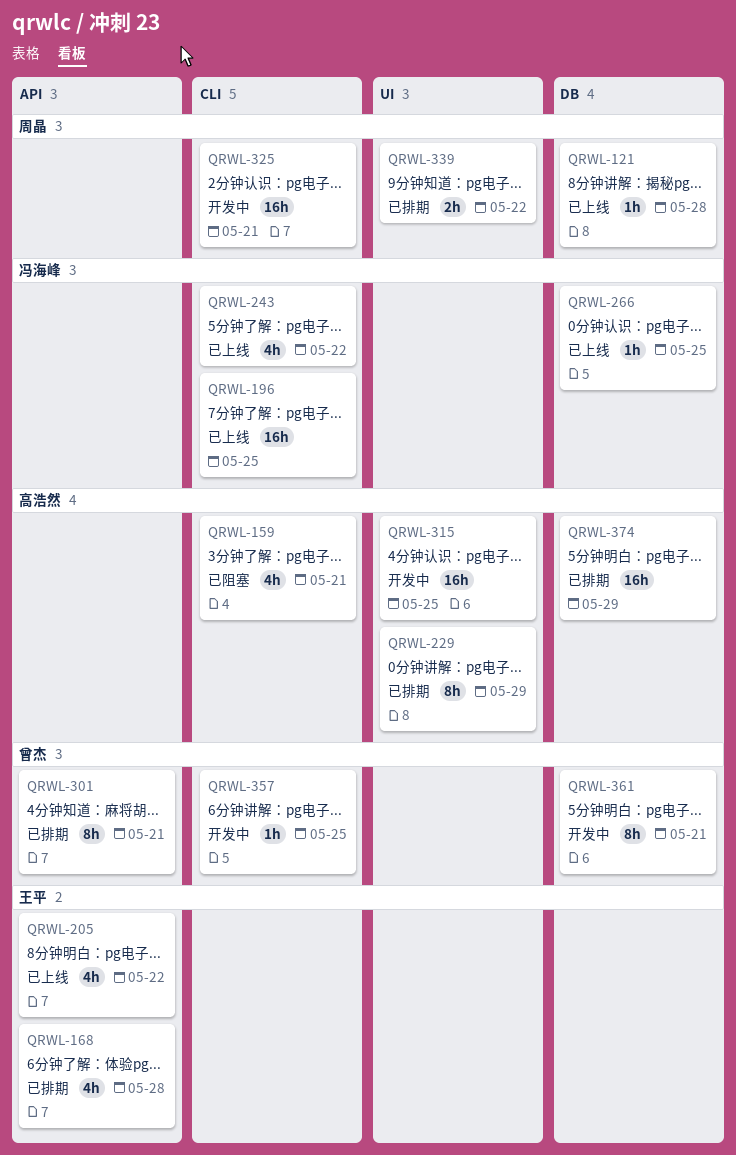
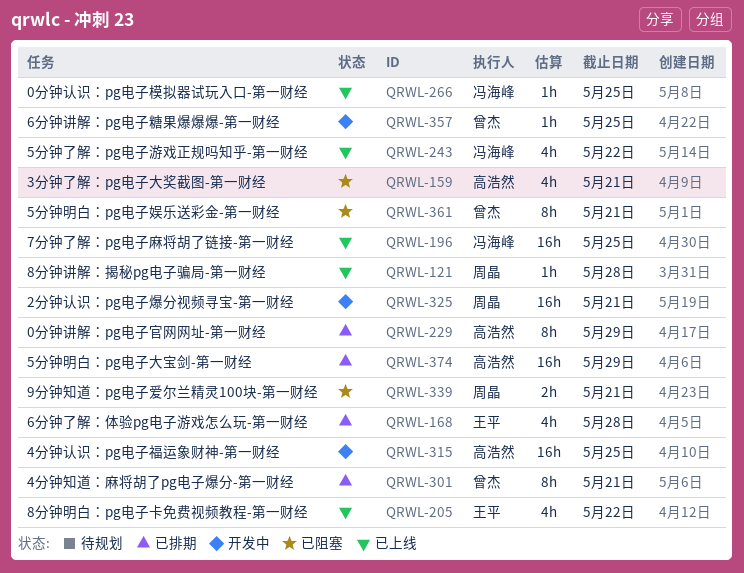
QRWL-339, status: 已排期 -> 已阻塞
QRWL-339, due: May 22 -> May 21
QRWL-361, status: 开发中 -> 已阻塞

